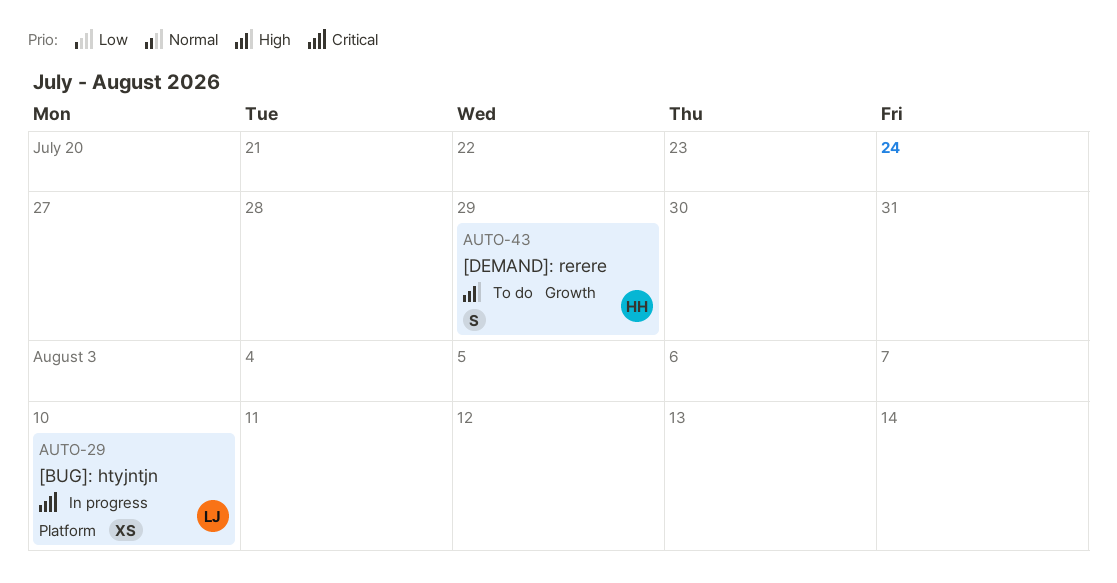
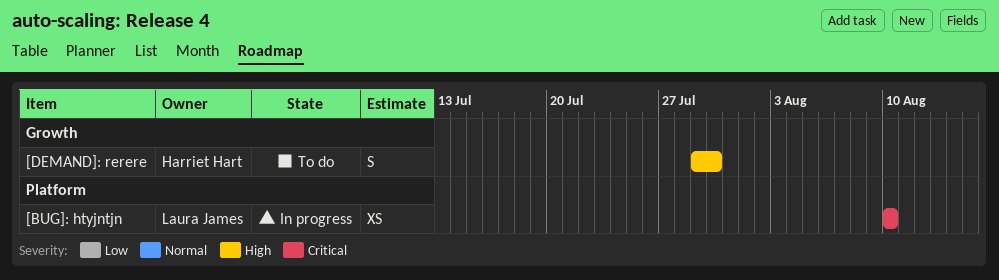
[DEMAND]: rerere, due: Jul 29 -> Jul 30

